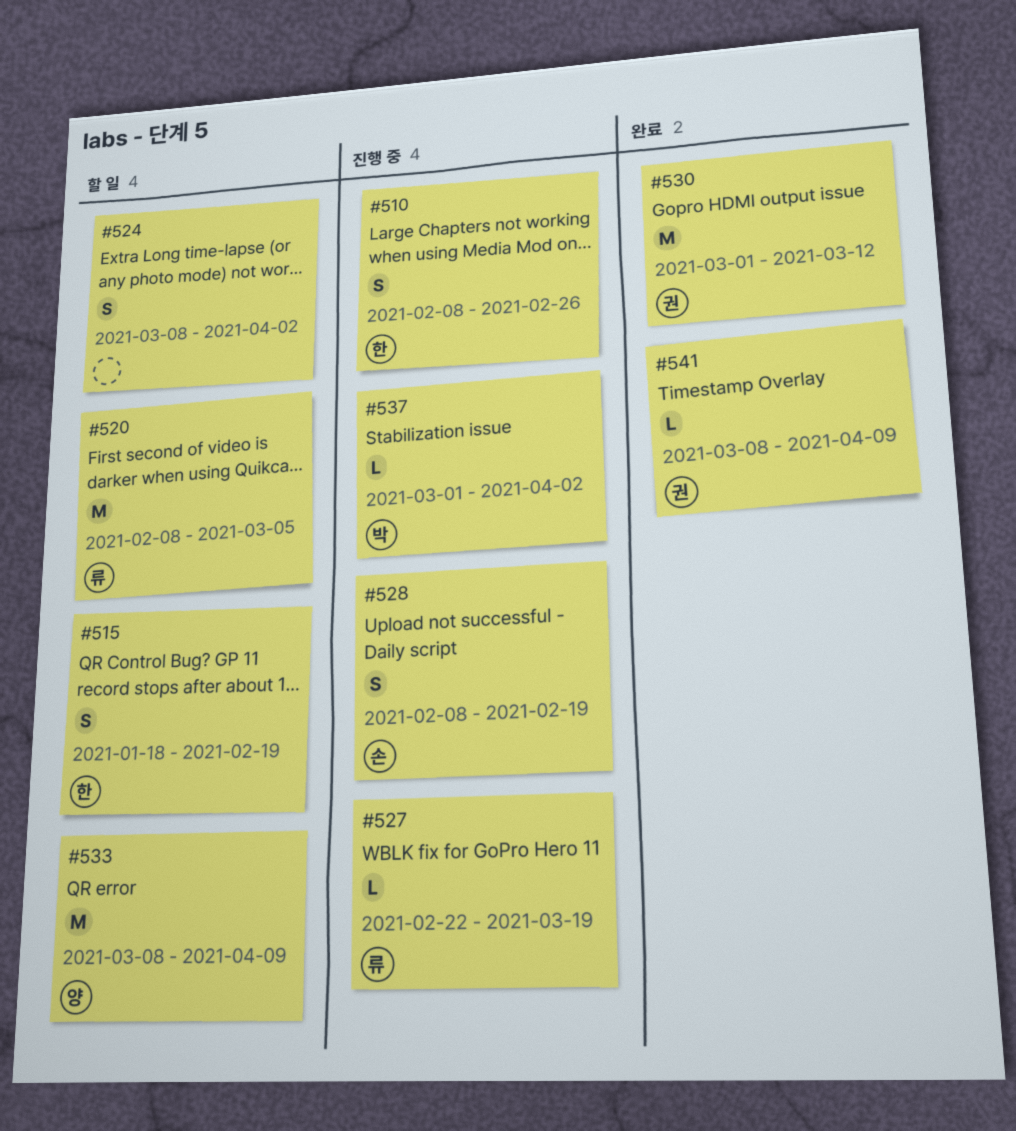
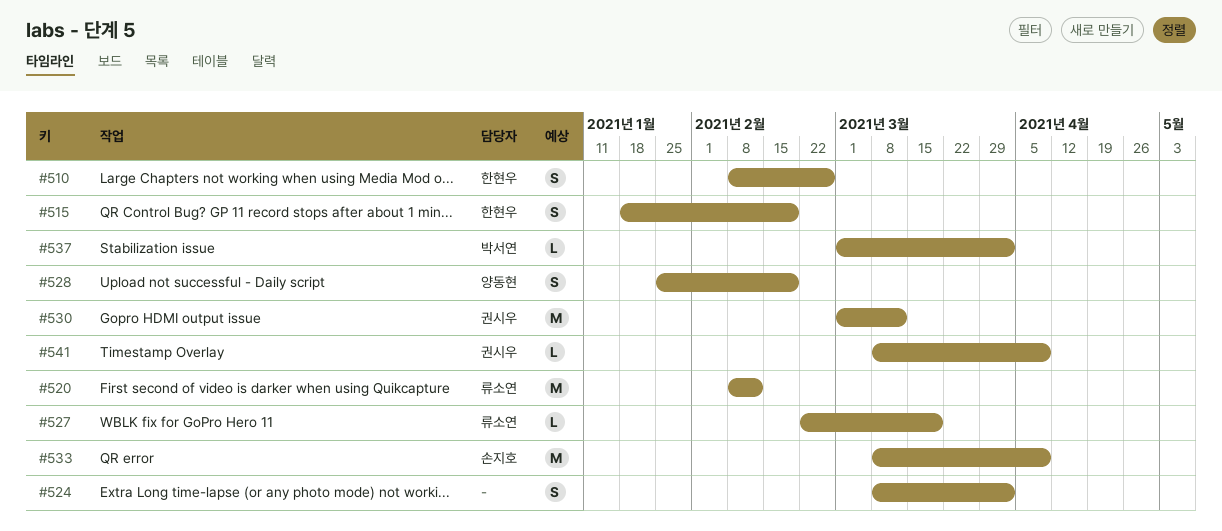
#520, due: Mar 5 -> Feb 12
#528, owner: 손지호 -> 양동현
#528, start: Feb 8 -> Jan 25
#533, owner: 양동현 -> 손지호

